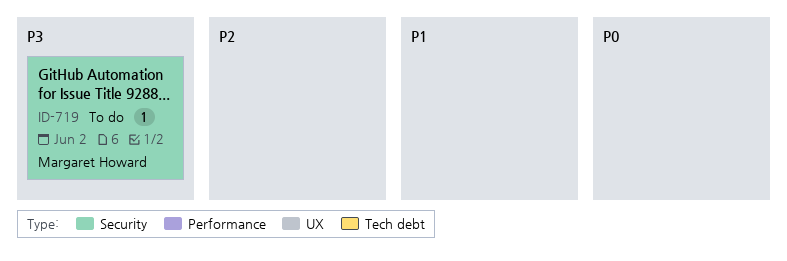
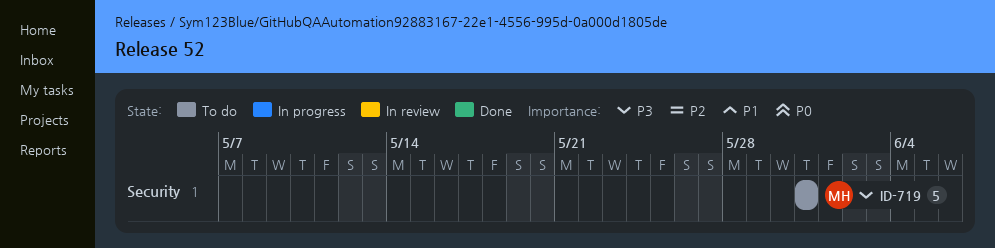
ID-719, estimate: 1 -> 5
ID-719, due: Jun 2 -> May 31

